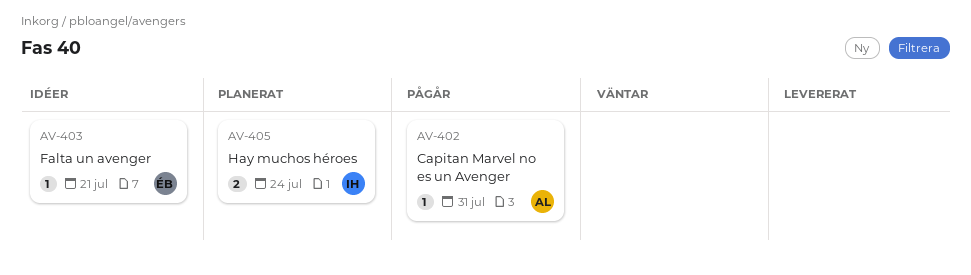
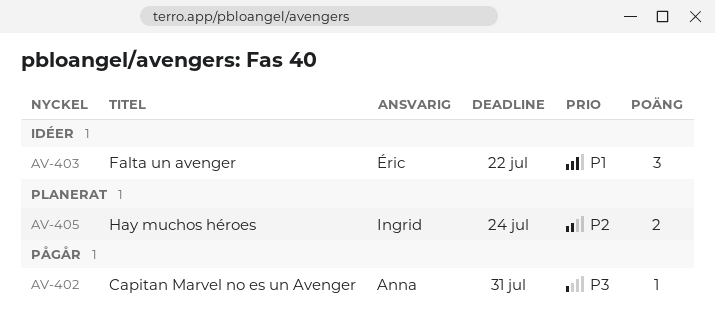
AV-403, estimate: 1 -> 3
AV-403, due: Jul 21 -> Jul 22

